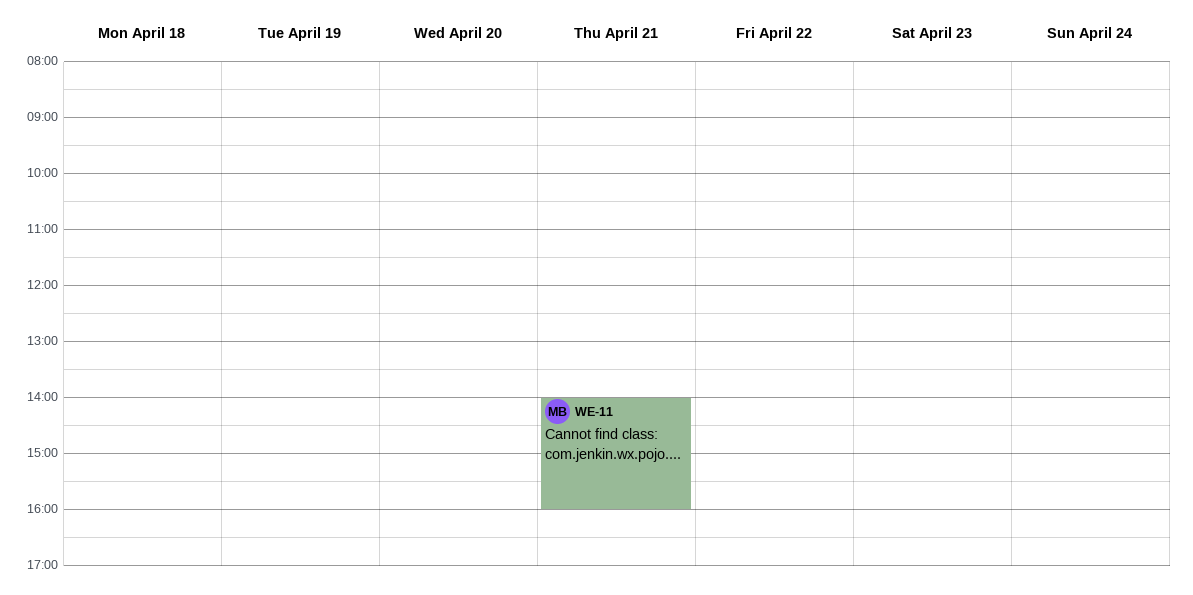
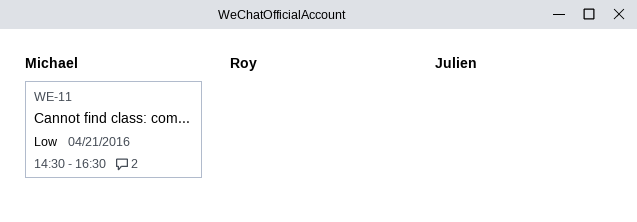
WE-11, begins: 14:00 -> 14:30
WE-11, ends: 16:00 -> 16:30

